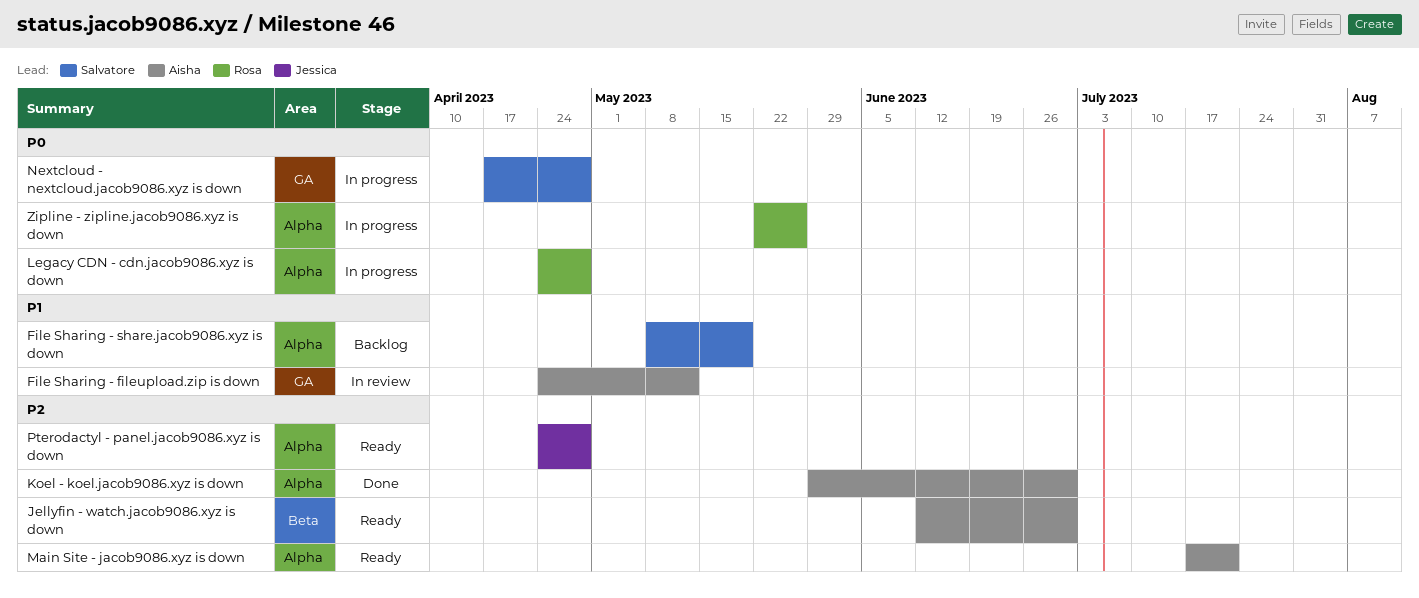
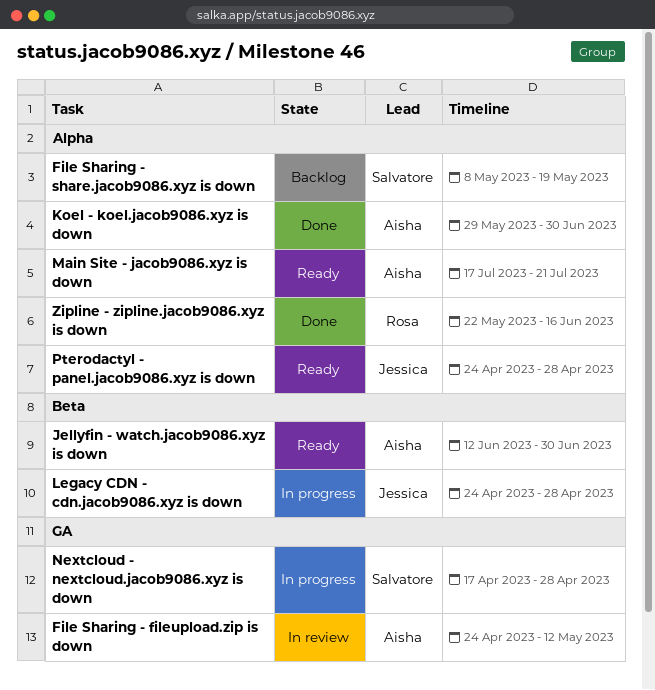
Legacy CDN - cdn.jacob9086.xyz is down, owner: Rosa -> Jessica
Legacy CDN - cdn.jacob9086.xyz is down, label: Alpha -> Beta
Zipline - zipline.jacob9086.xyz is down, status: In progress -> Done
Zipline - zipline.jacob9086.xyz is down, due: May 26 -> Jun 16

